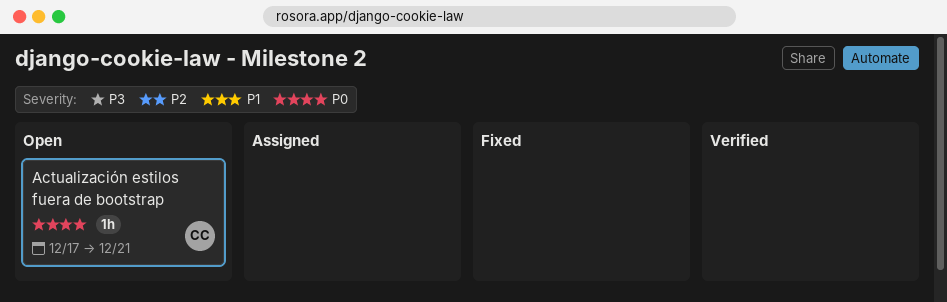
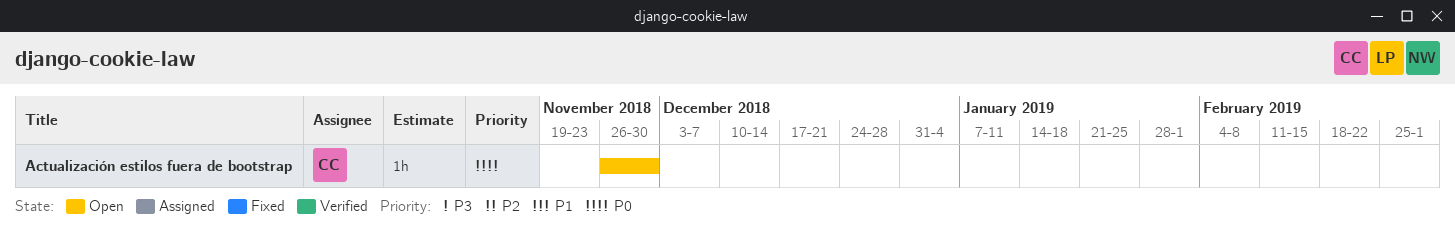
Actualización estilos fuera de bootstrap, start: Dec 17 -> Nov 26
Actualización estilos fuera de bootstrap, due: Dec 21 -> Nov 30

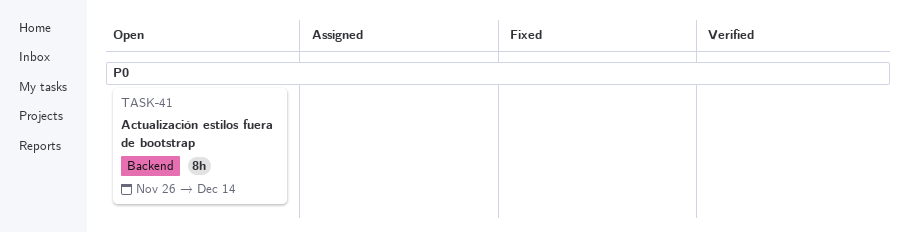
Actualización estilos fuera de bootstrap, estimate: 1h -> 8h
Actualización estilos fuera de bootstrap, due: Nov 30 -> Dec 14

